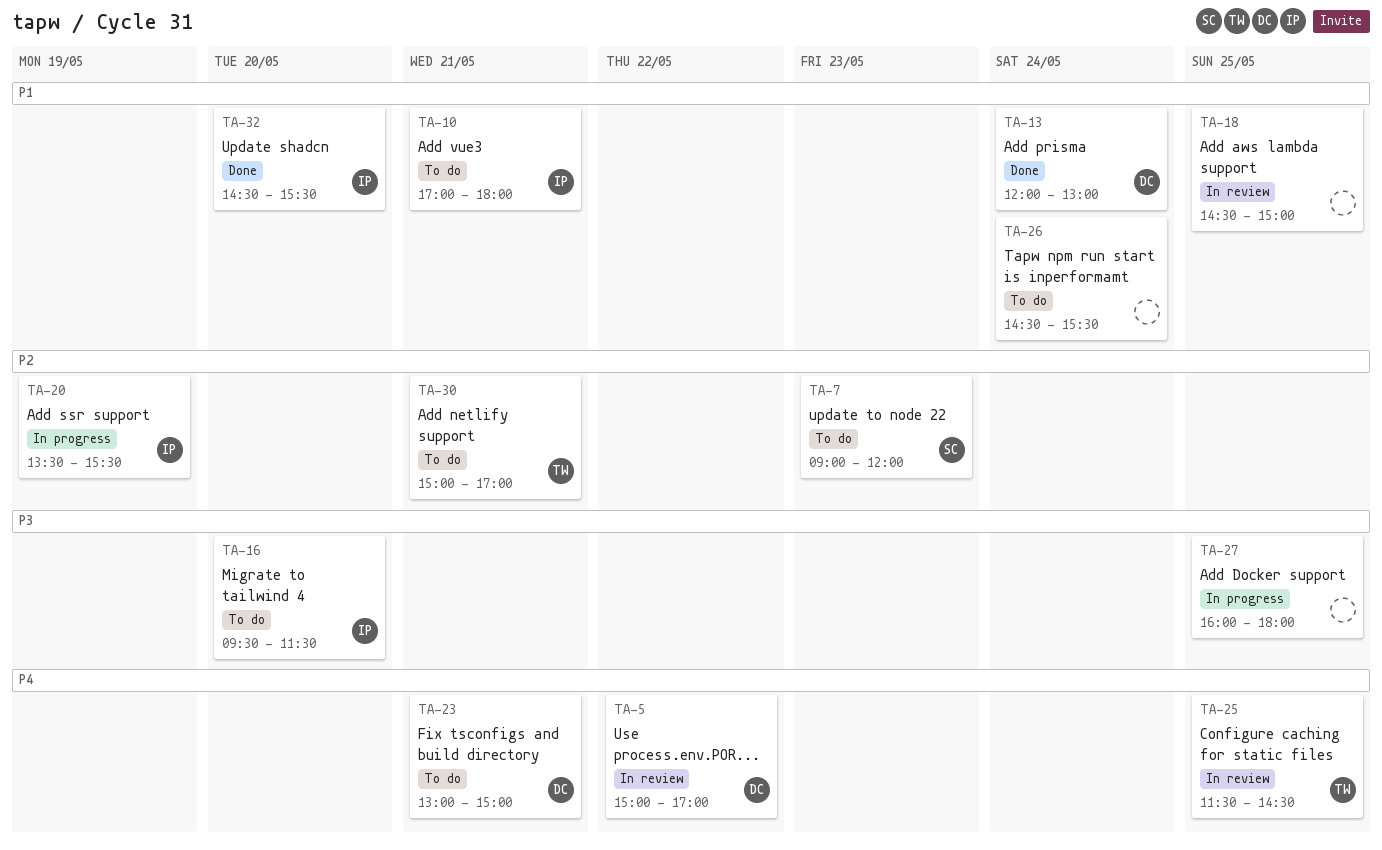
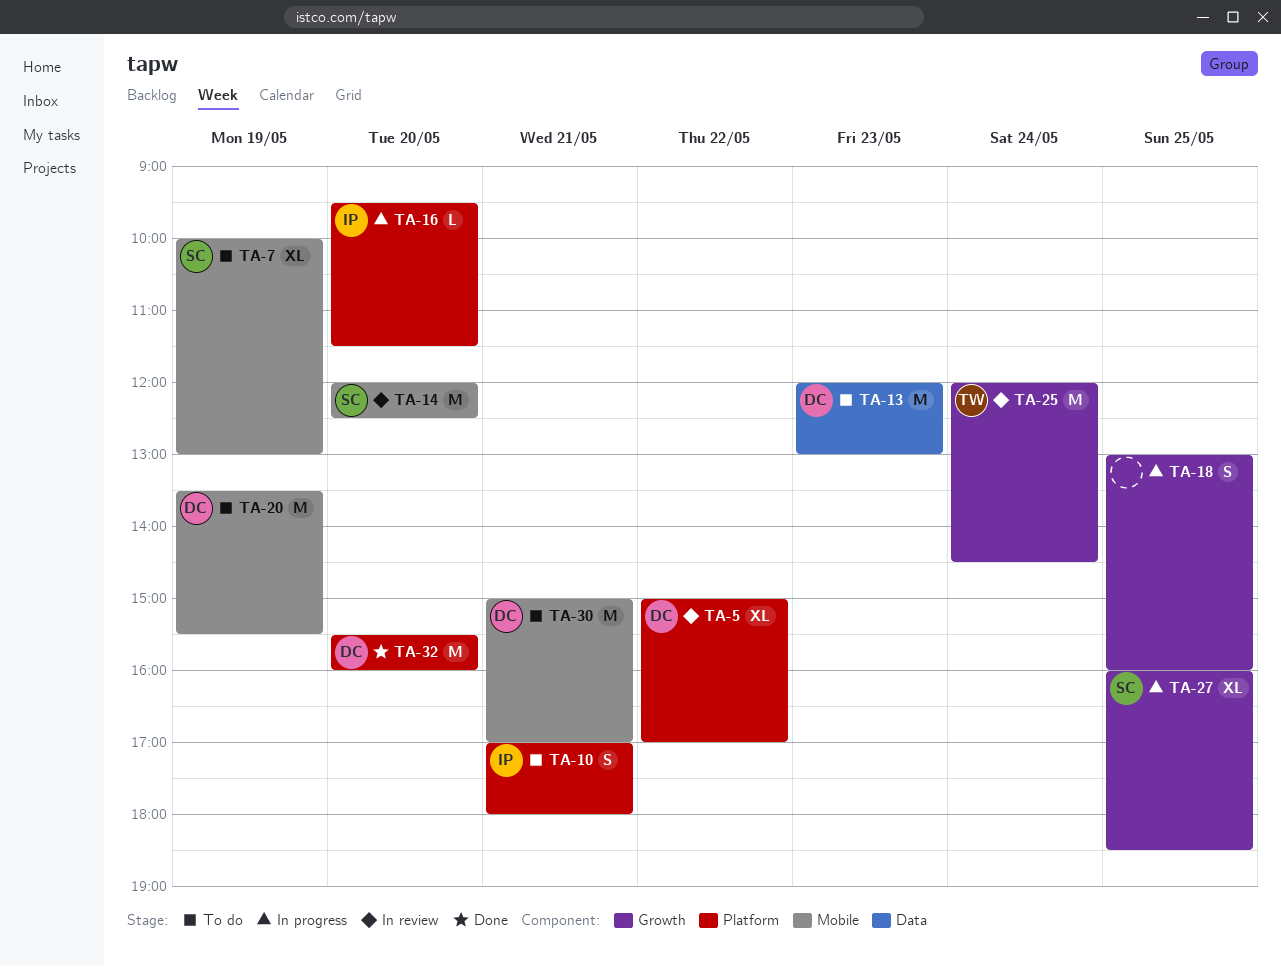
TA-7, day: May 23 -> May 19
TA-7, begins: 09:00 -> 10:00
TA-7, ends: 12:00 -> 13:00
TA-13, status: Done -> To do
TA-13, day: May 24 -> May 23
TA-14: none -> present
TA-16, status: To do -> In progress
TA-18, status: In review -> In progress
TA-18, begins: 14:30 -> 13:00
TA-18, ends: 15:00 -> 16:00
TA-20, status: In progress -> To do
TA-20, owner: IP -> DC
TA-23: present -> none
TA-25, day: May 25 -> May 24
TA-25, begins: 11:30 -> 12:00
TA-26: present -> none
TA-27, owner: none -> SC
TA-27, ends: 18:00 -> 18:30
TA-30, owner: TW -> DC
TA-32, owner: IP -> DC
TA-32, begins: 14:30 -> 15:30
TA-32, ends: 15:30 -> 16:00

